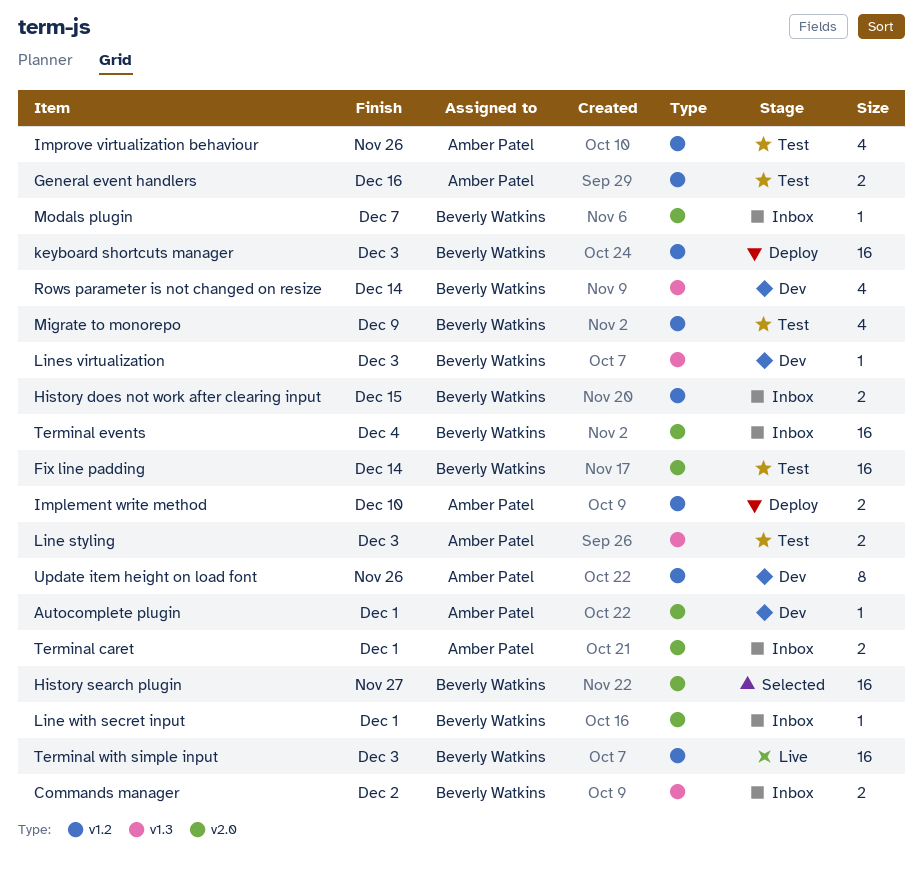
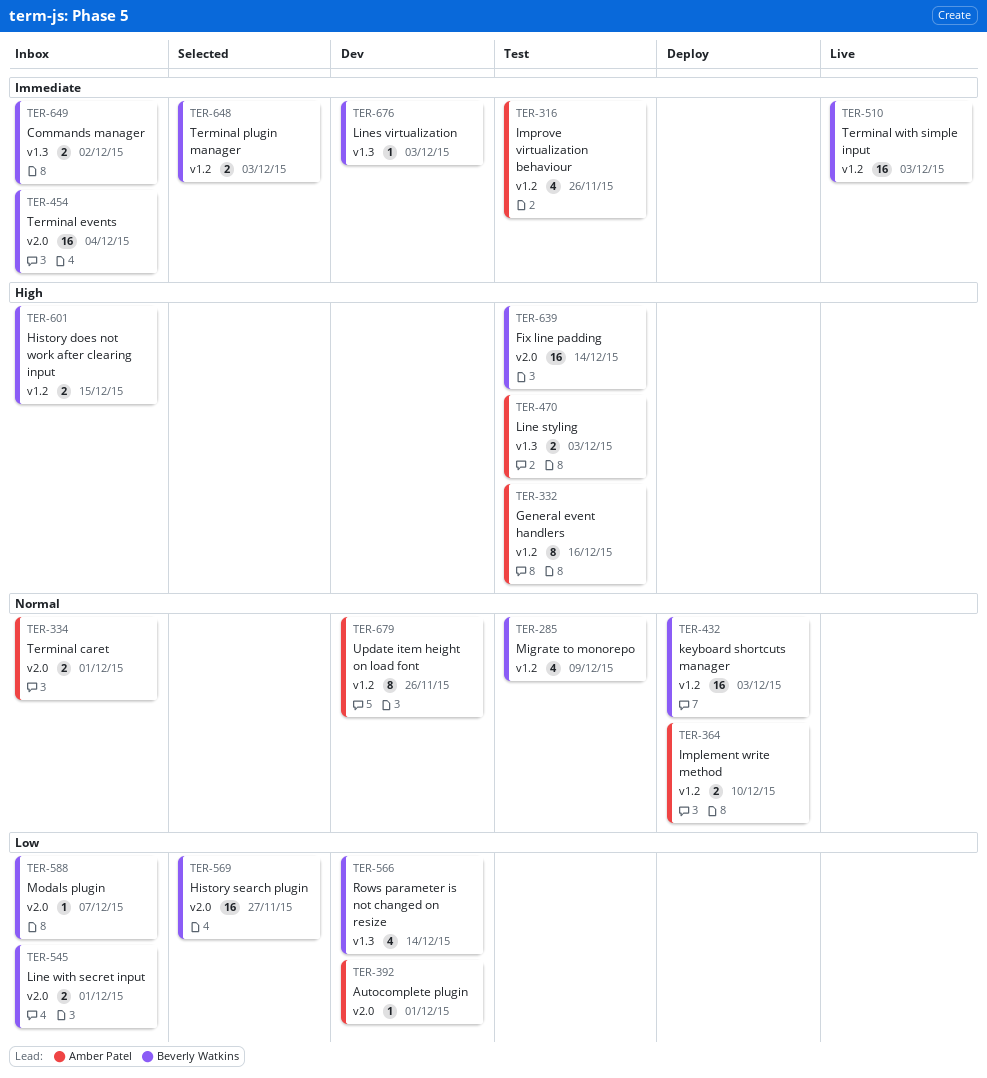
General event handlers, estimate: 2 -> 8
Line with secret input, estimate: 1 -> 2
Terminal plugin manager: none -> present

